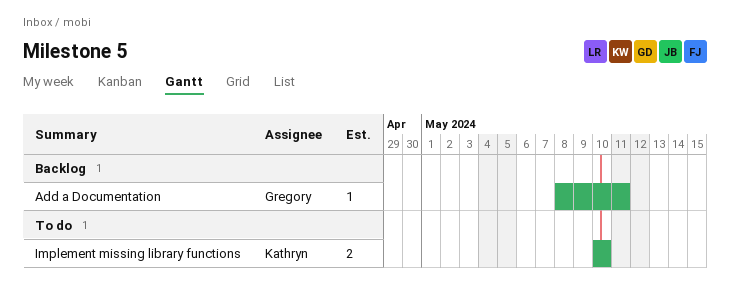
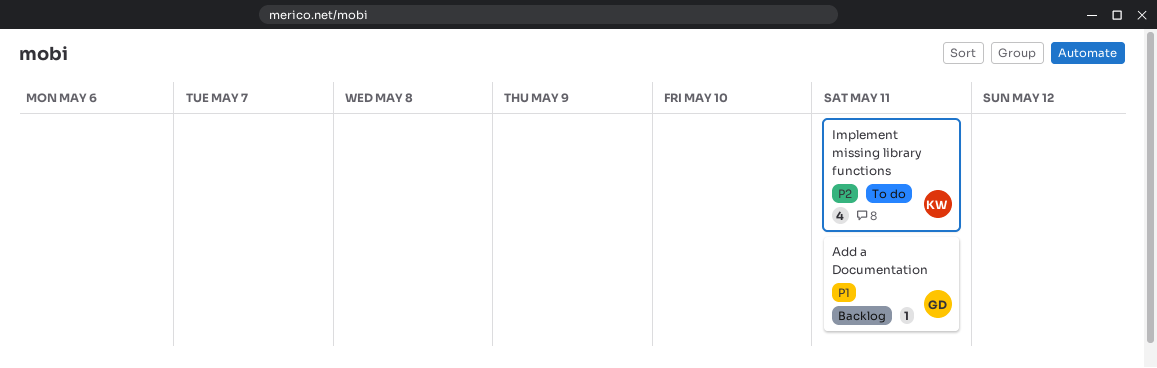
Implement missing library functions, estimate: 2 -> 4
Implement missing library functions, due: May 10 -> May 11

